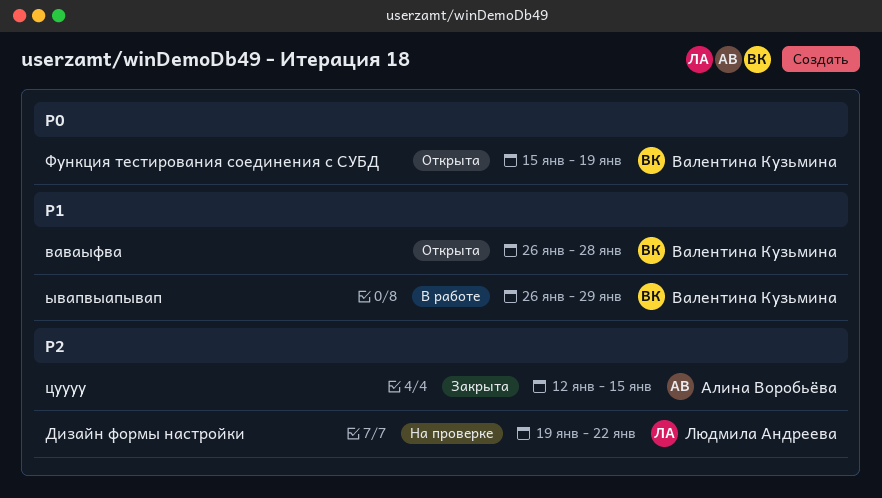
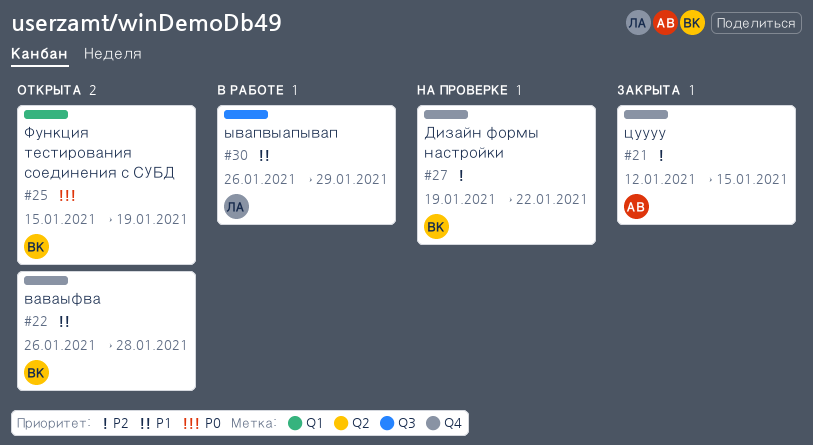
Дизайн формы настройки, owner: Людмила Андреева -> Валентина Кузьмина
ывапвыапывап, owner: Валентина Кузьмина -> Людмила Андреева

